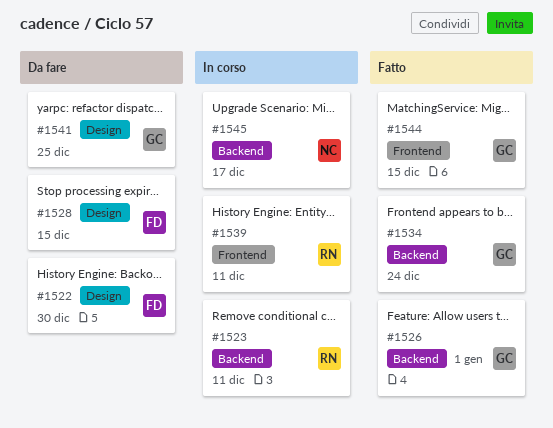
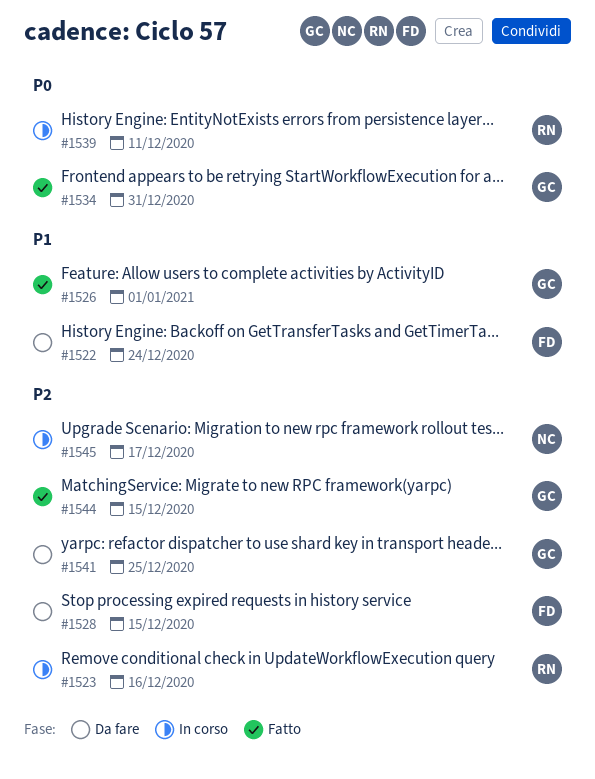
#1522, due: Dec 30 -> Dec 24
#1523, due: Dec 11 -> Dec 16
#1534, due: Dec 24 -> Dec 31

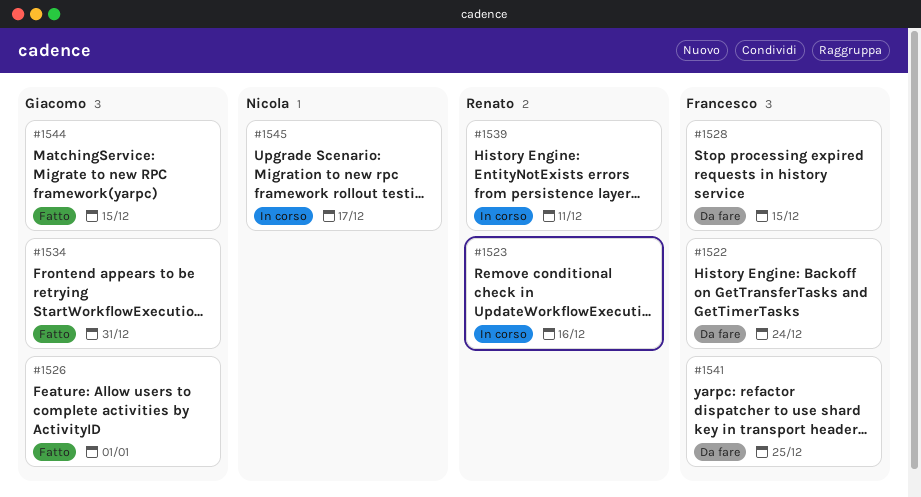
#1541, owner: Giacomo -> Francesco

